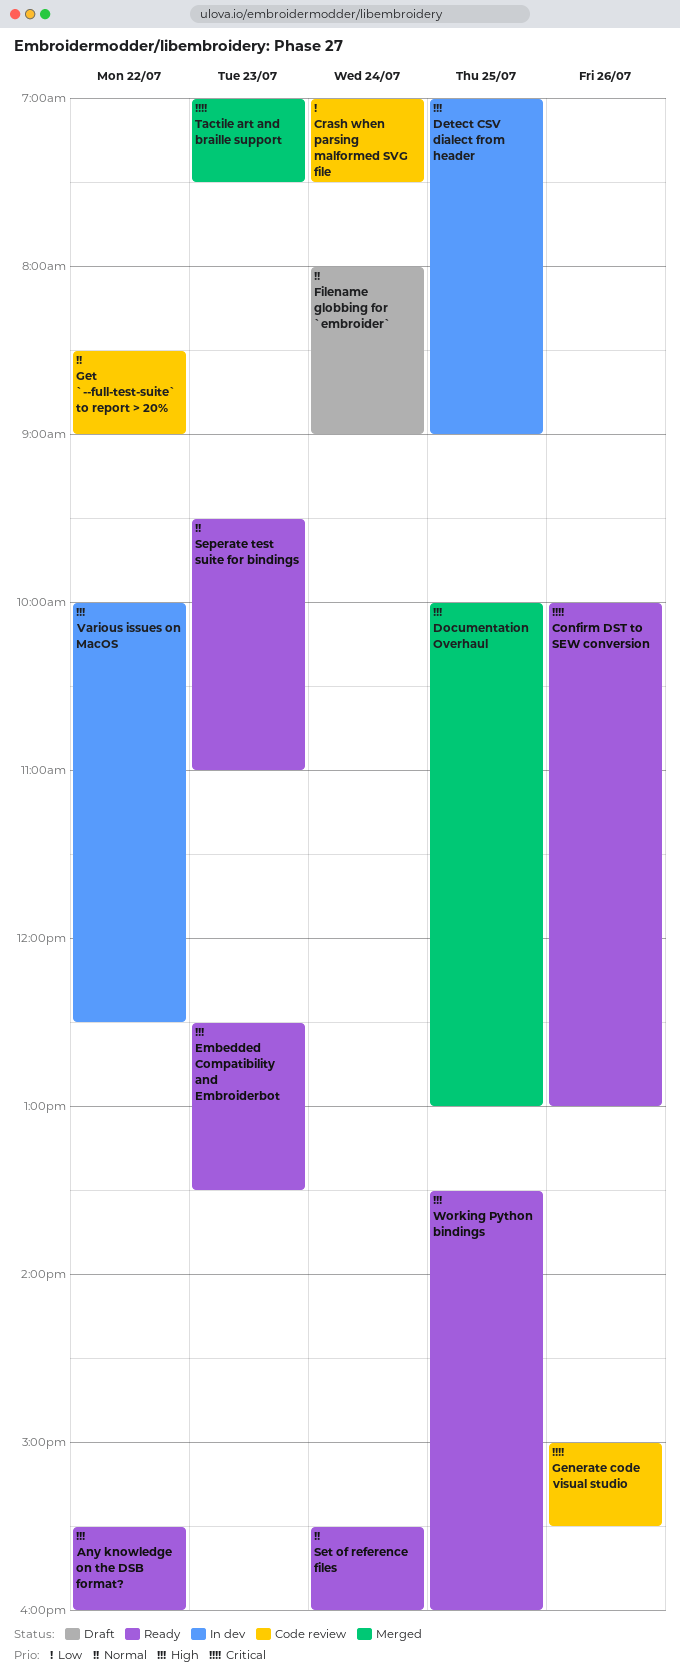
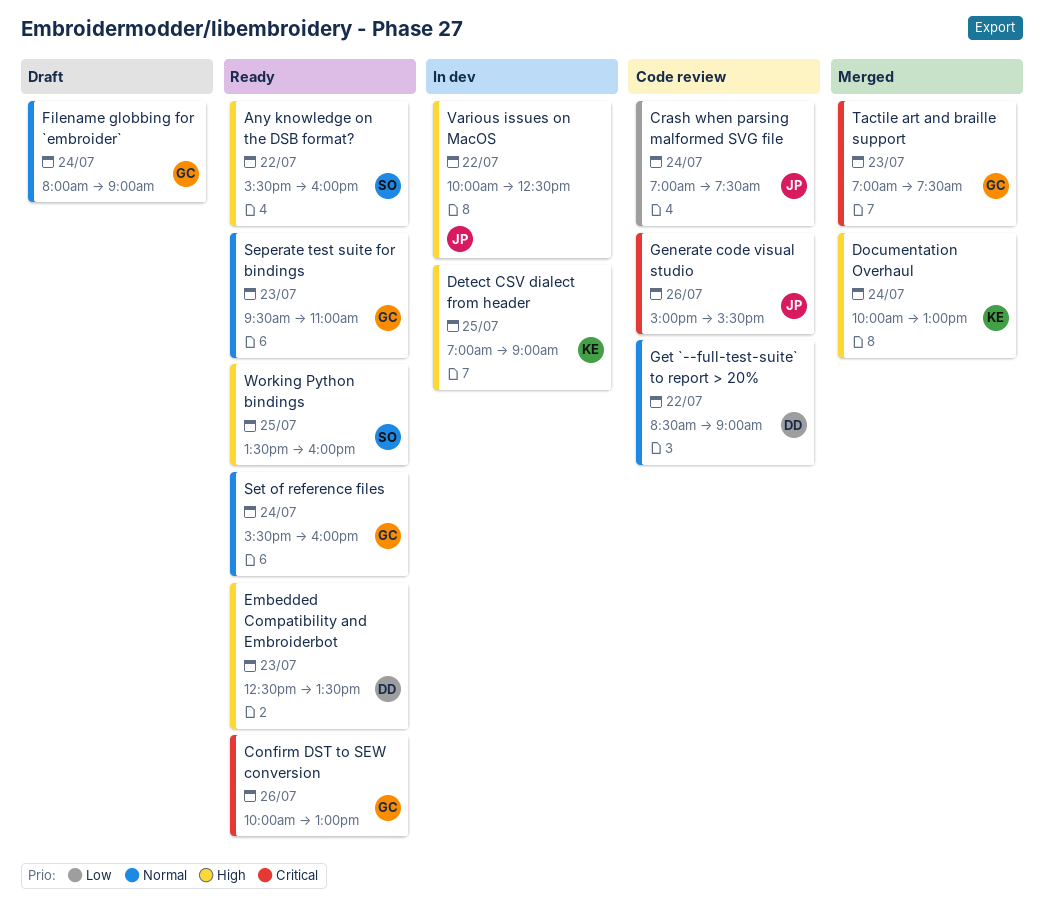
Documentation Overhaul, day: Jul 25 -> Jul 24

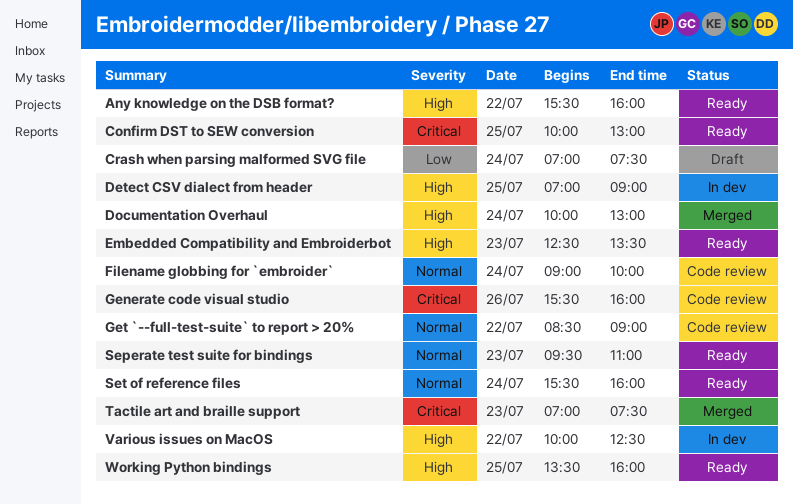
Confirm DST to SEW conversion, day: Jul 26 -> Jul 25
Crash when parsing malformed SVG file, status: Code review -> Draft
Filename globbing for `embroider`, status: Draft -> Code review
Filename globbing for `embroider`, begins: 08:00 -> 09:00
Filename globbing for `embroider`, ends: 09:00 -> 10:00
Generate code visual studio, begins: 15:00 -> 15:30
Generate code visual studio, ends: 15:30 -> 16:00

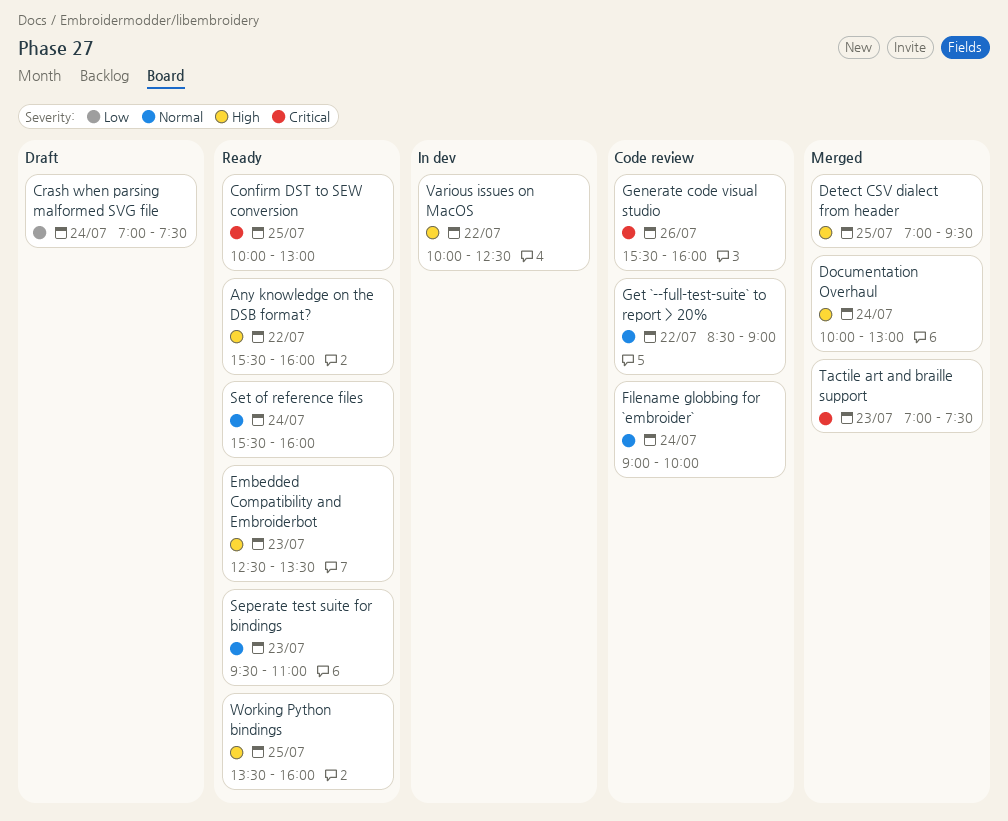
Detect CSV dialect from header, status: In dev -> Merged
Detect CSV dialect from header, ends: 09:00 -> 09:30

